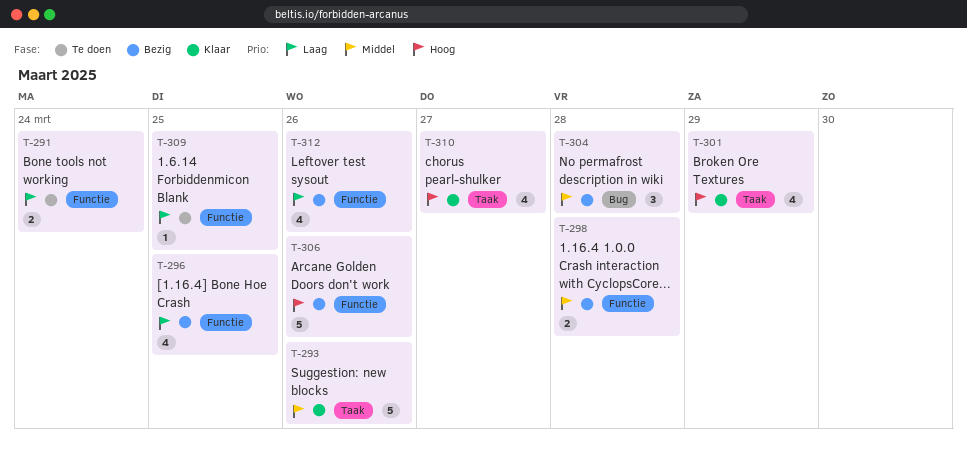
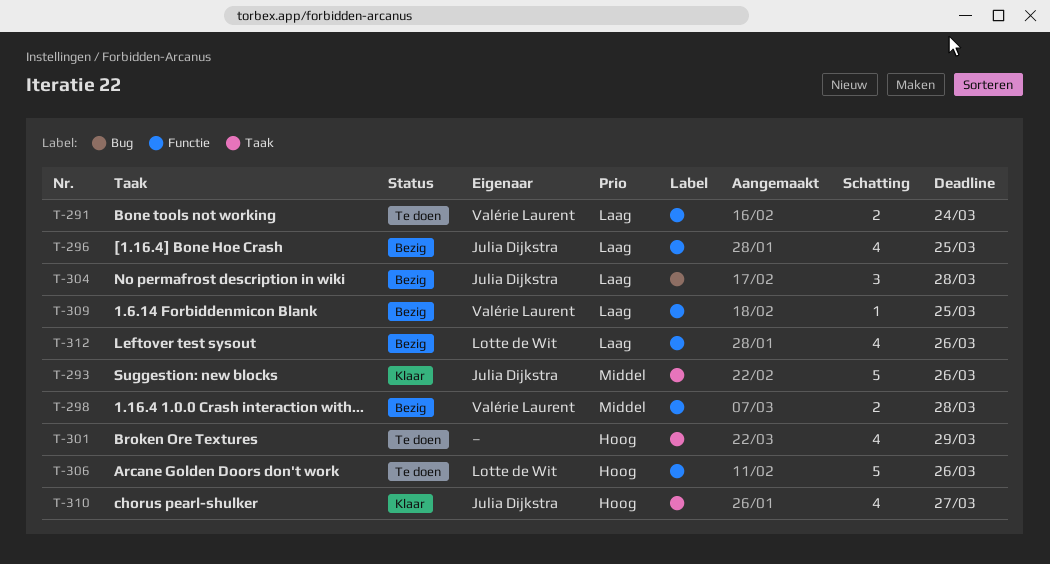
T-301, status: Klaar -> Te doen
T-304, priority: Middel -> Laag
T-306, status: Bezig -> Te doen
T-309, status: Te doen -> Bezig

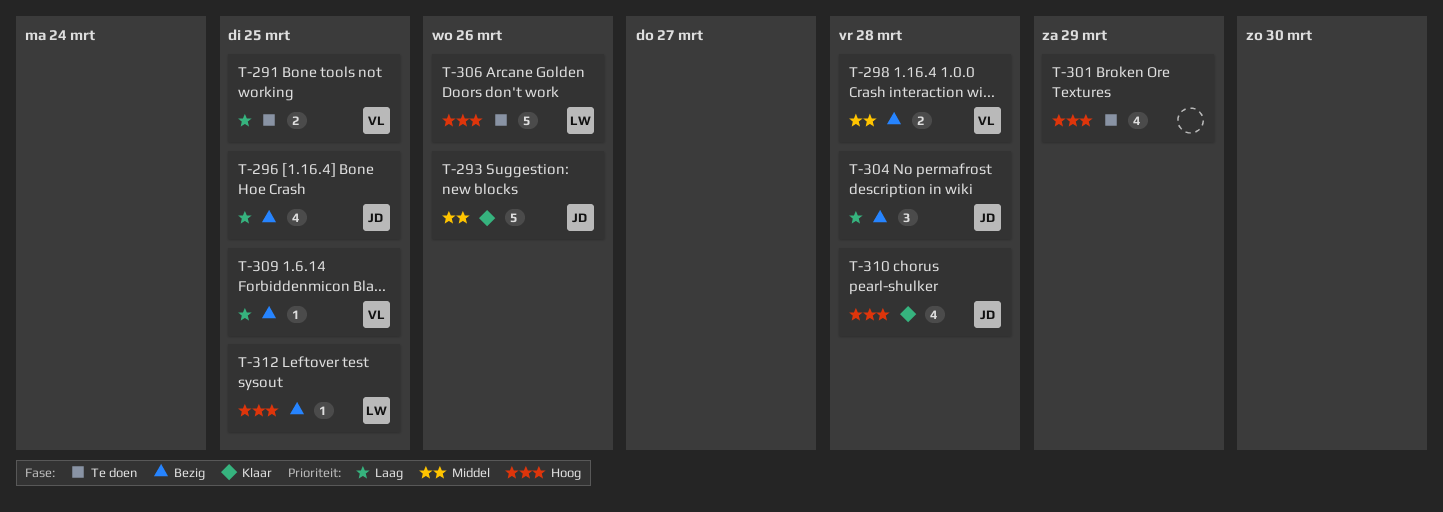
T-291, due: Mar 24 -> Mar 25
T-310, due: Mar 27 -> Mar 28
T-312, priority: Laag -> Hoog
T-312, estimate: 4 -> 1
T-312, due: Mar 26 -> Mar 25

